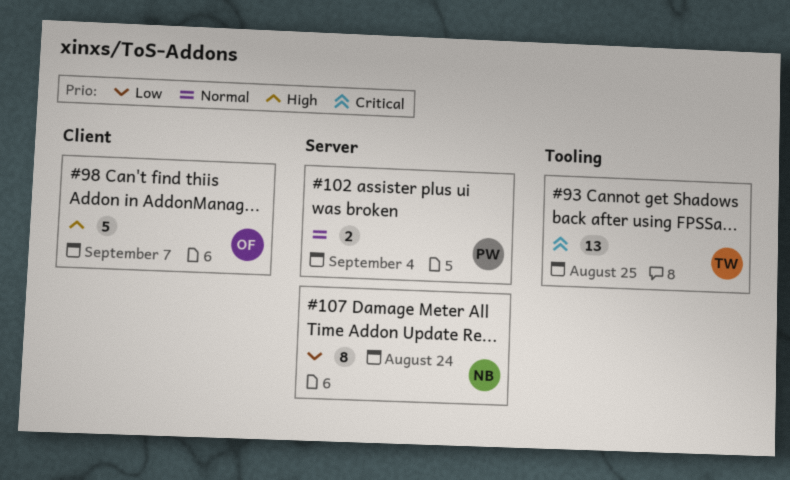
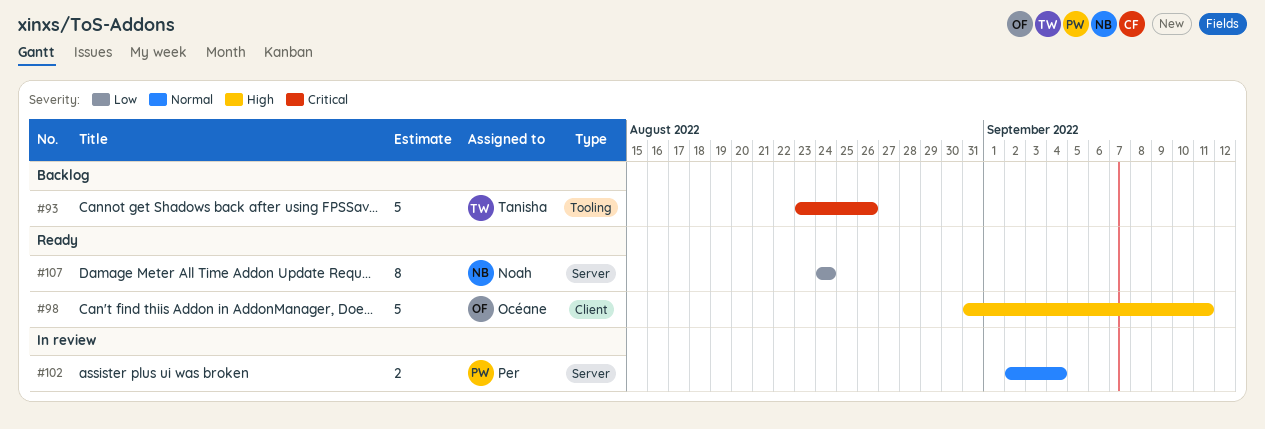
#93, estimate: 13 -> 5
#93, due: Aug 25 -> Aug 26
#98, due: Sep 7 -> Sep 11

